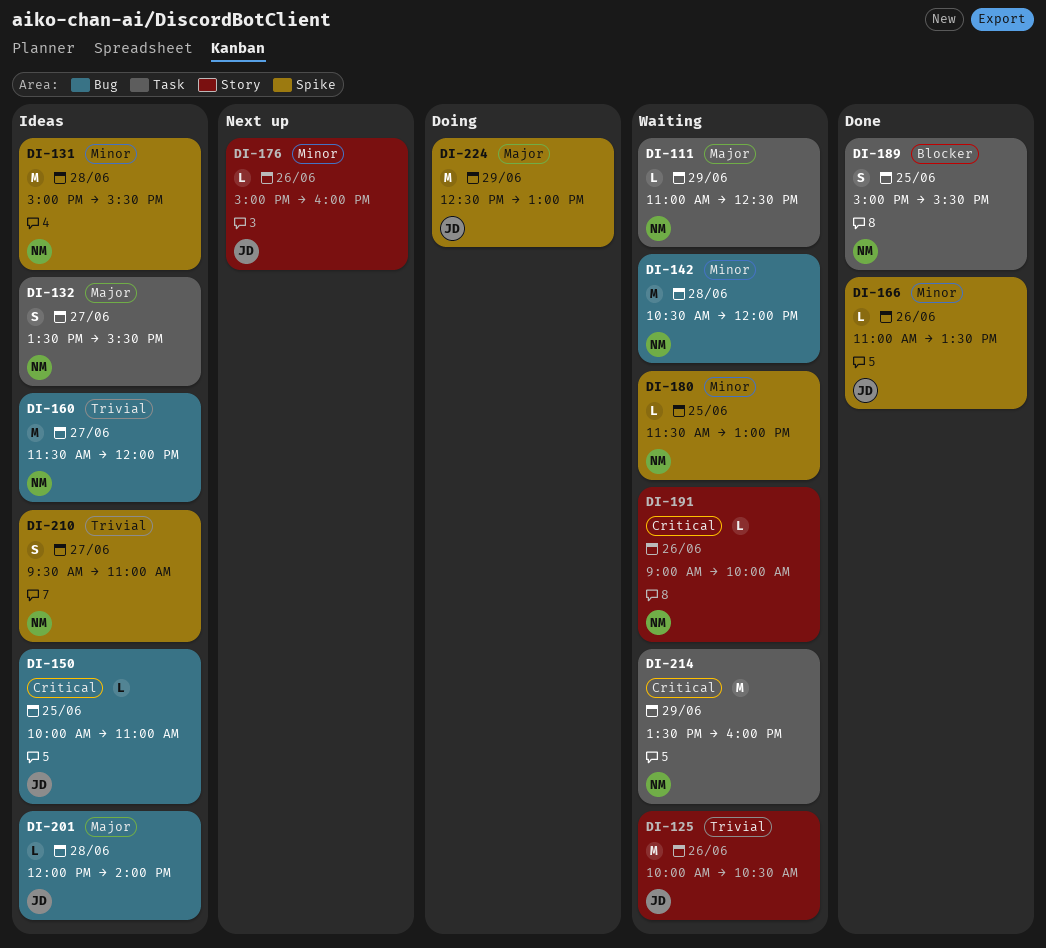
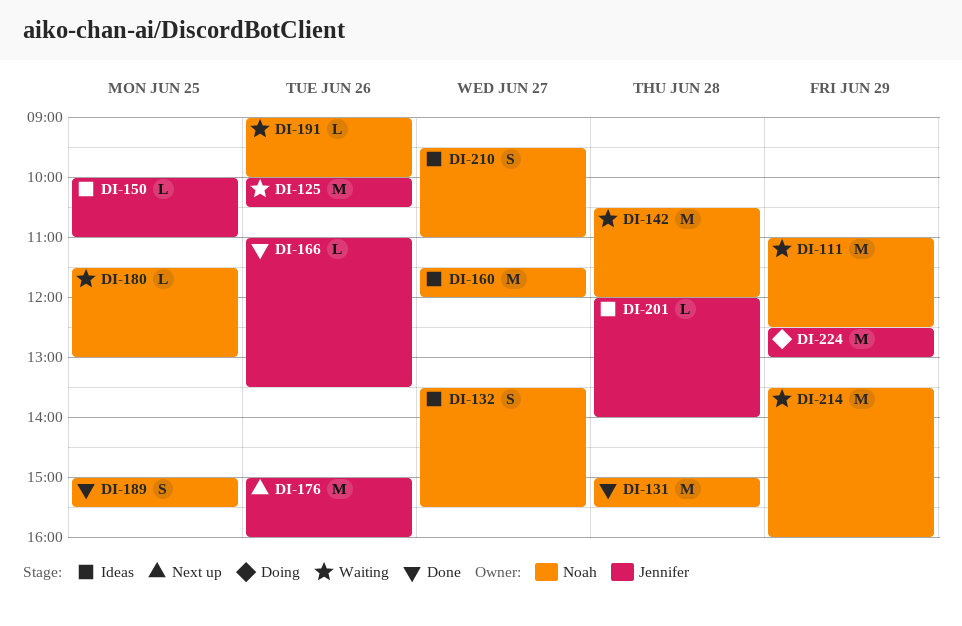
DI-111, estimate: L -> M
DI-131, status: Ideas -> Done
DI-176, estimate: L -> M

